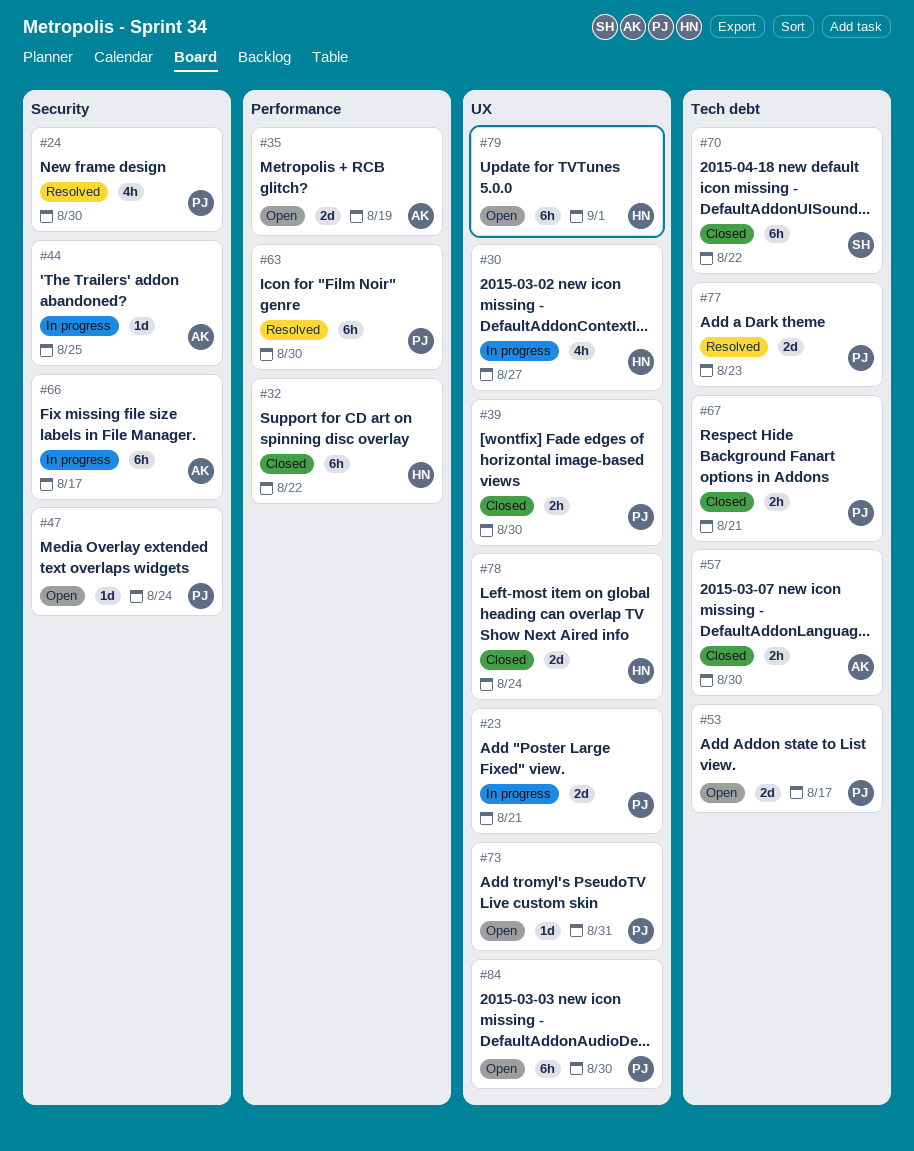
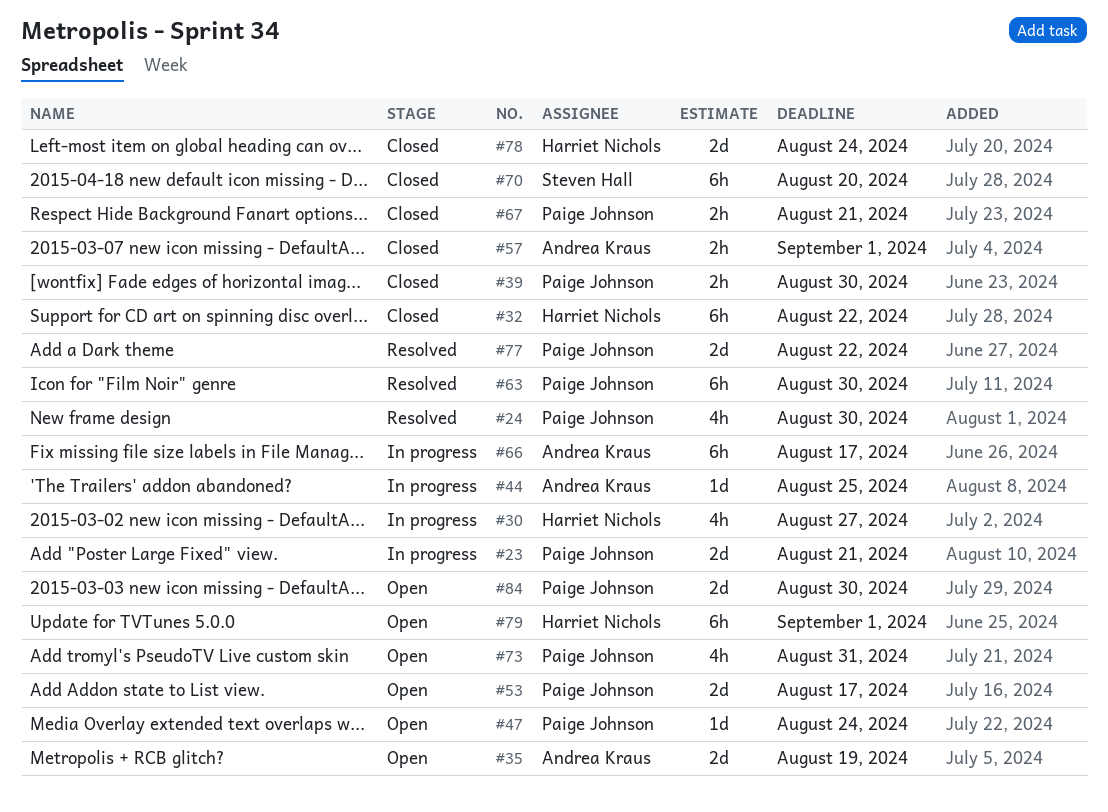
#57, due: Aug 30 -> Sep 1
#70, due: Aug 22 -> Aug 20
#73, estimate: 1d -> 4h
#77, due: Aug 23 -> Aug 22
#84, estimate: 6h -> 2d

